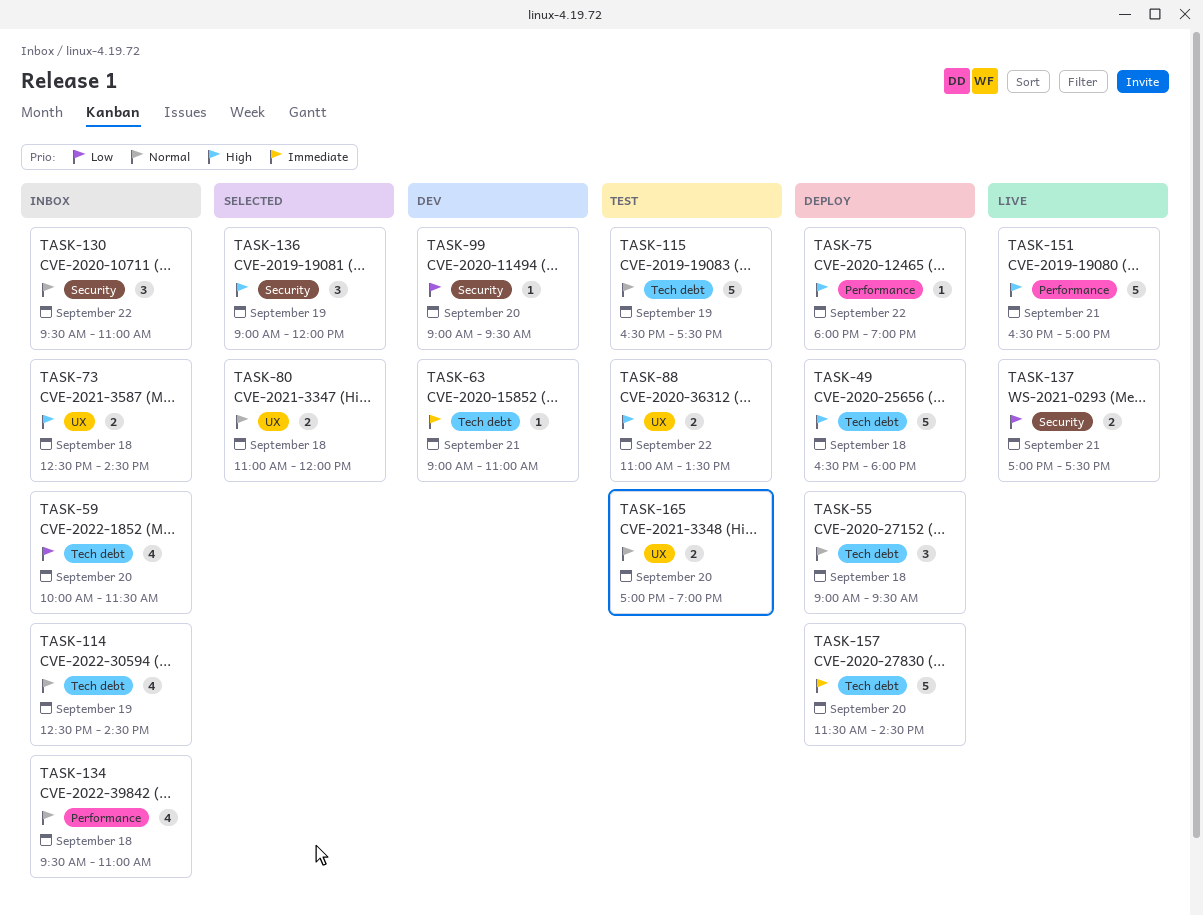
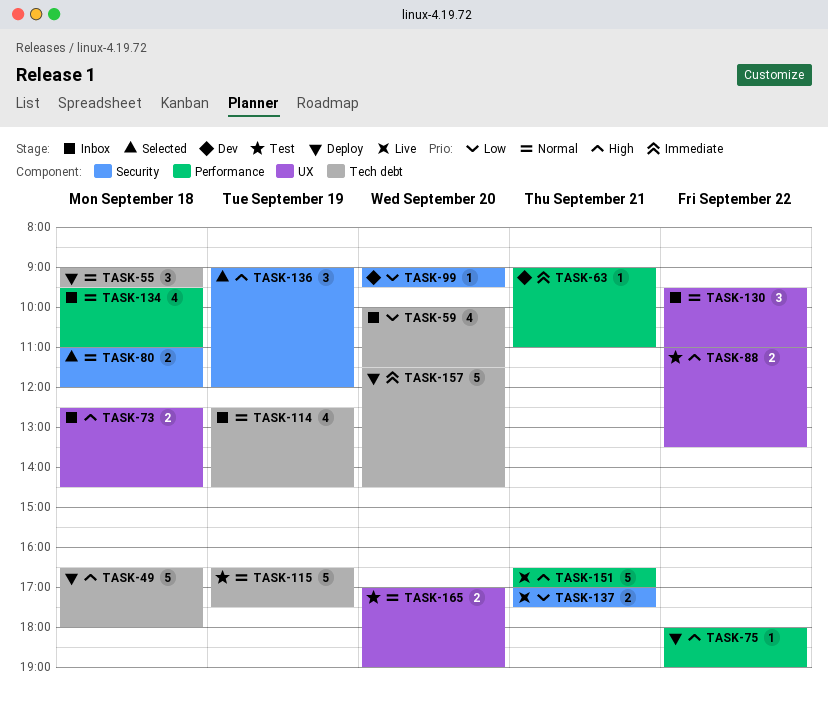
TASK-63, label: Tech debt -> Performance
TASK-80, label: UX -> Security
TASK-130, label: Security -> UX

